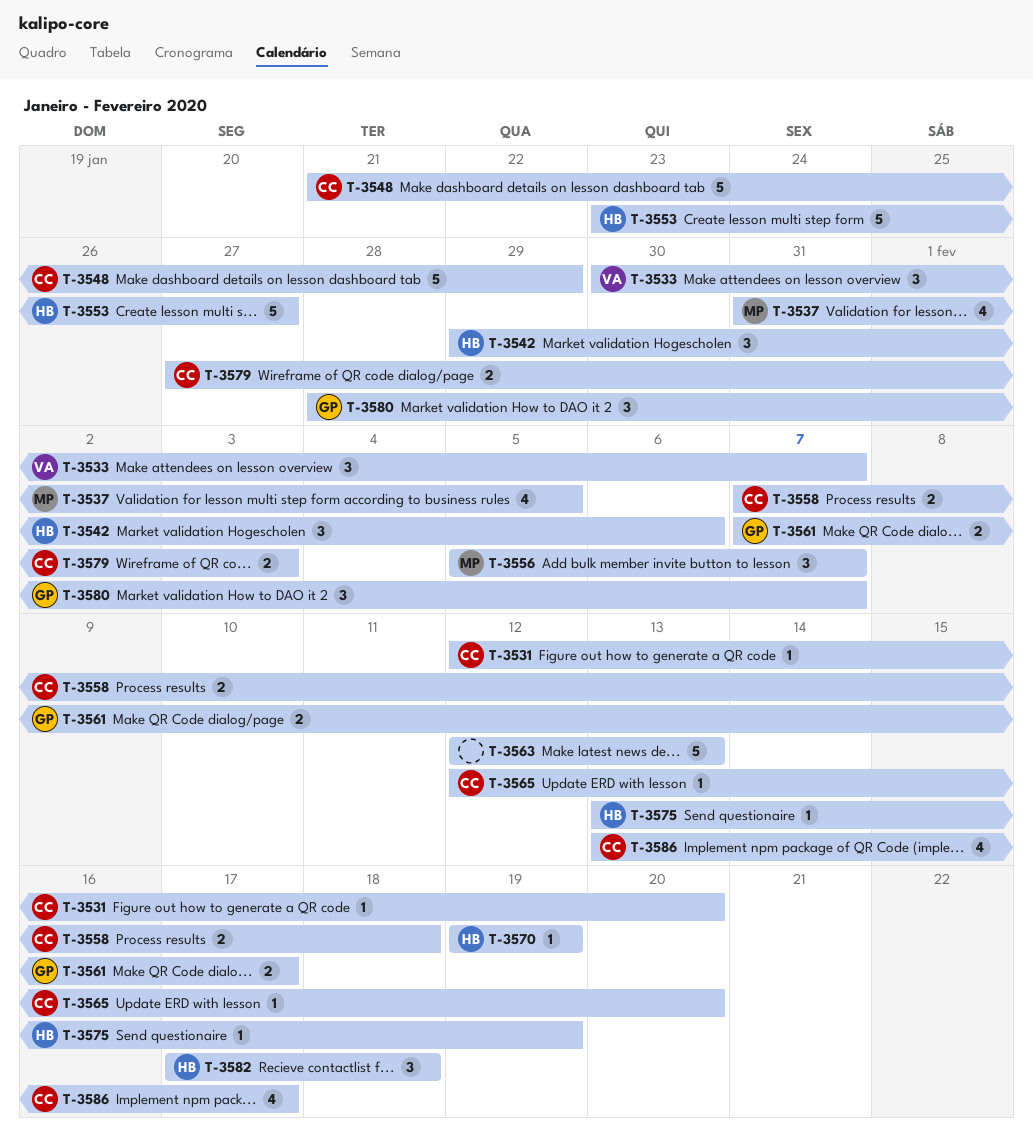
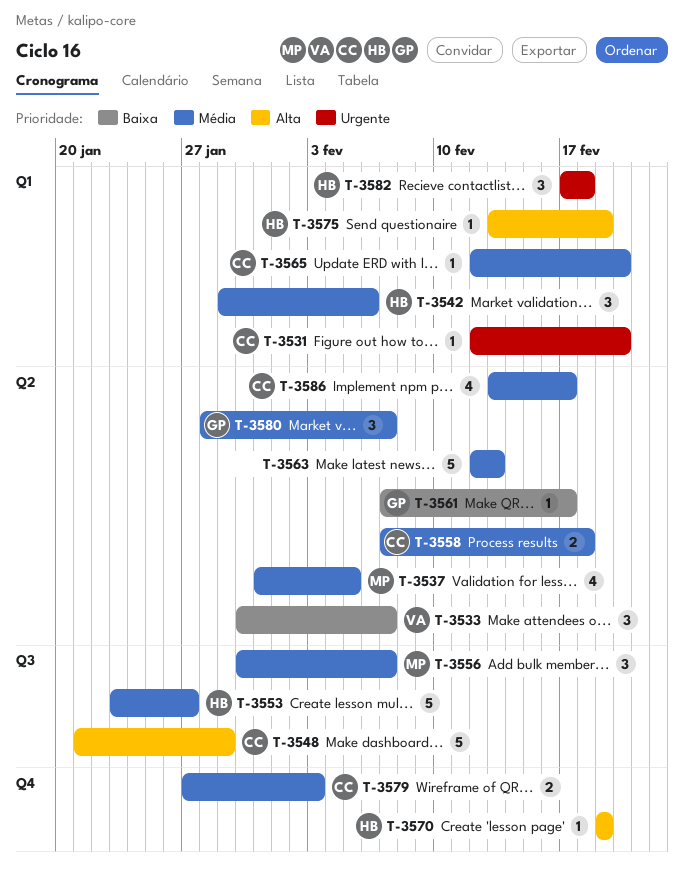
T-3556, start: Feb 5 -> Jan 30
T-3561, estimate: 2 -> 1

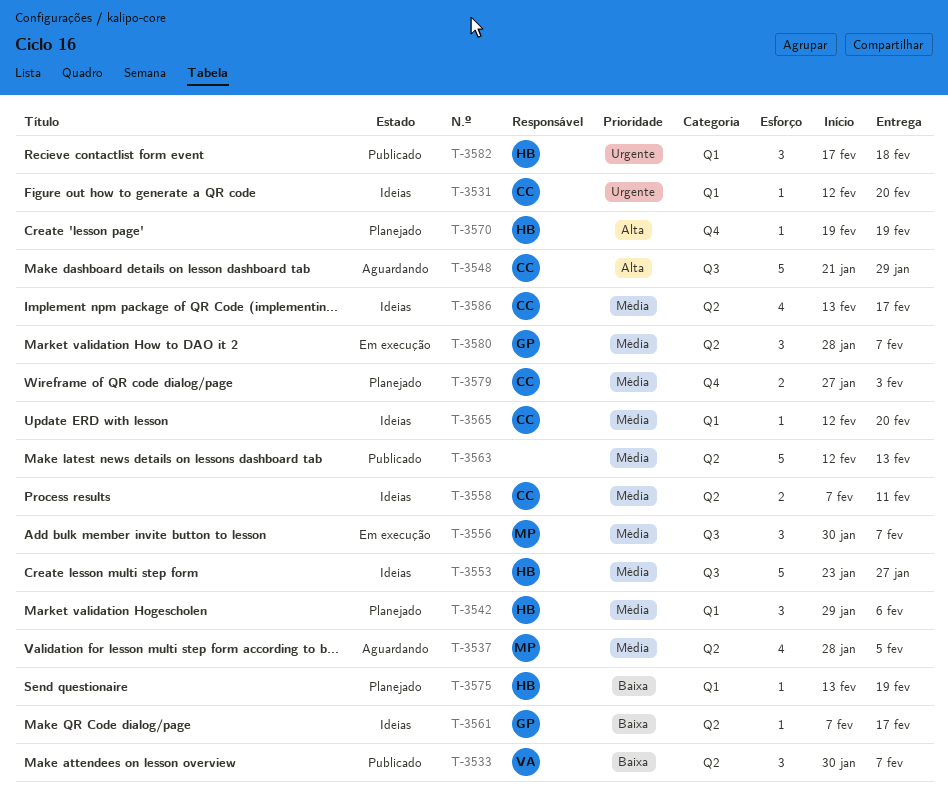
T-3537, start: Jan 31 -> Jan 28
T-3558, due: Feb 18 -> Feb 11
T-3575, priority: Alta -> Baixa

